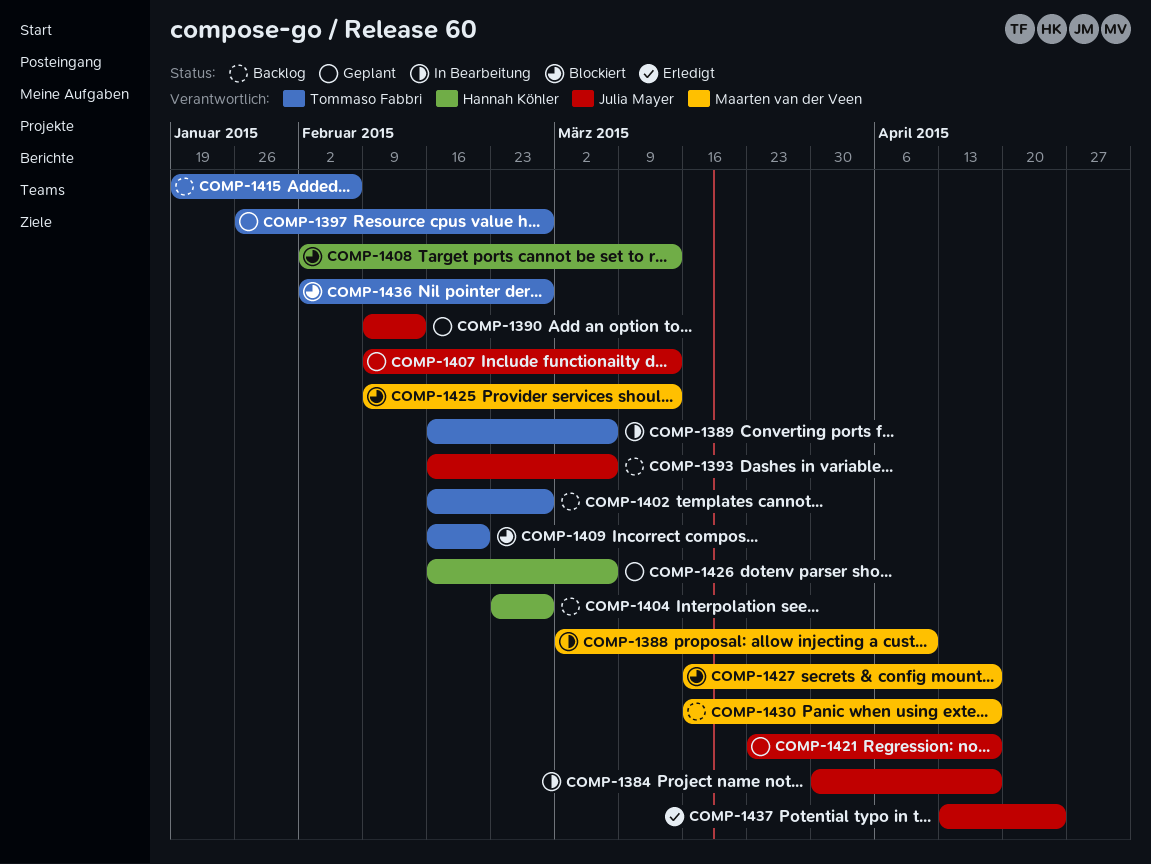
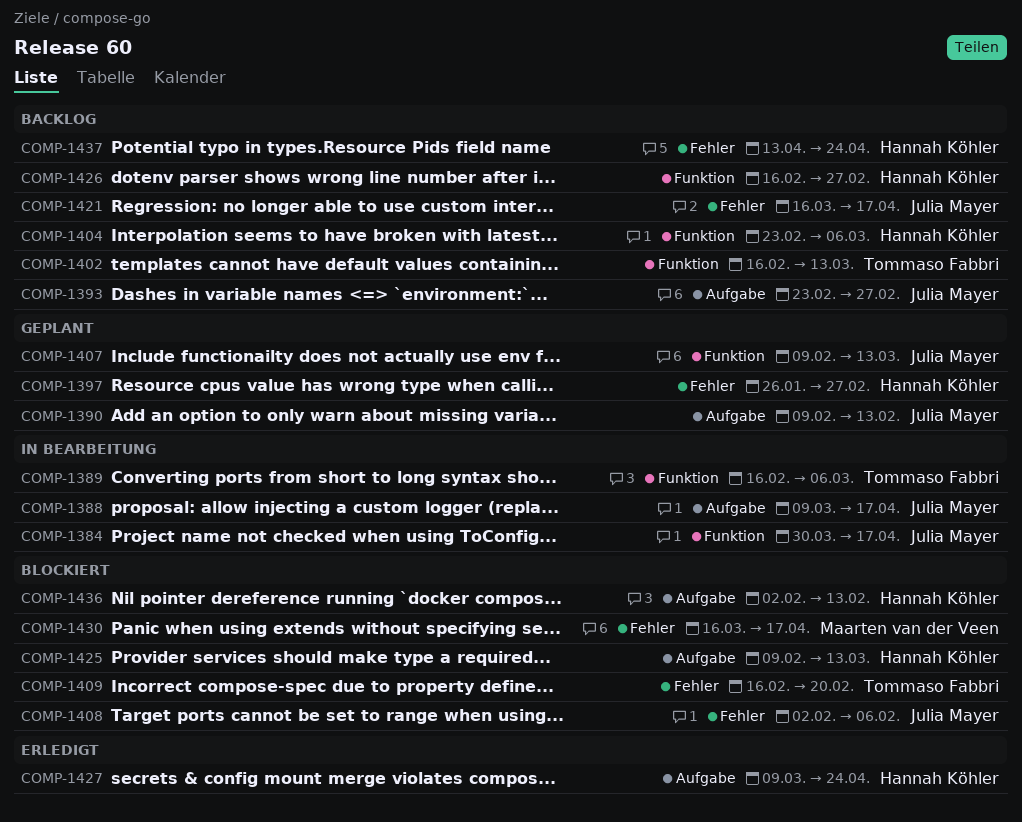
COMP-1388, owner: Maarten van der Veen -> Julia Mayer
COMP-1388, start: Mar 2 -> Mar 9
COMP-1388, due: Apr 10 -> Apr 17
COMP-1393, start: Feb 16 -> Feb 23
COMP-1393, due: Mar 6 -> Feb 27
COMP-1397, owner: Tommaso Fabbri -> Hannah Köhler
COMP-1402, due: Feb 27 -> Mar 13
COMP-1404, due: Feb 27 -> Mar 6
COMP-1408, owner: Hannah Köhler -> Julia Mayer
COMP-1408, due: Mar 13 -> Feb 6
COMP-1415: present -> none
COMP-1421, status: Geplant -> Backlog
COMP-1421, start: Mar 23 -> Mar 16
COMP-1425, owner: Maarten van der Veen -> Hannah Köhler
COMP-1426, status: Geplant -> Backlog
COMP-1426, due: Mar 6 -> Feb 27
COMP-1427, status: Blockiert -> Erledigt
COMP-1427, owner: Maarten van der Veen -> Hannah Köhler
COMP-1427, start: Mar 16 -> Mar 9
COMP-1427, due: Apr 17 -> Apr 24
COMP-1430, status: Backlog -> Blockiert
COMP-1436, owner: Tommaso Fabbri -> Hannah Köhler
COMP-1436, due: Feb 27 -> Feb 13
COMP-1437, status: Erledigt -> Backlog
COMP-1437, owner: Julia Mayer -> Hannah Köhler

